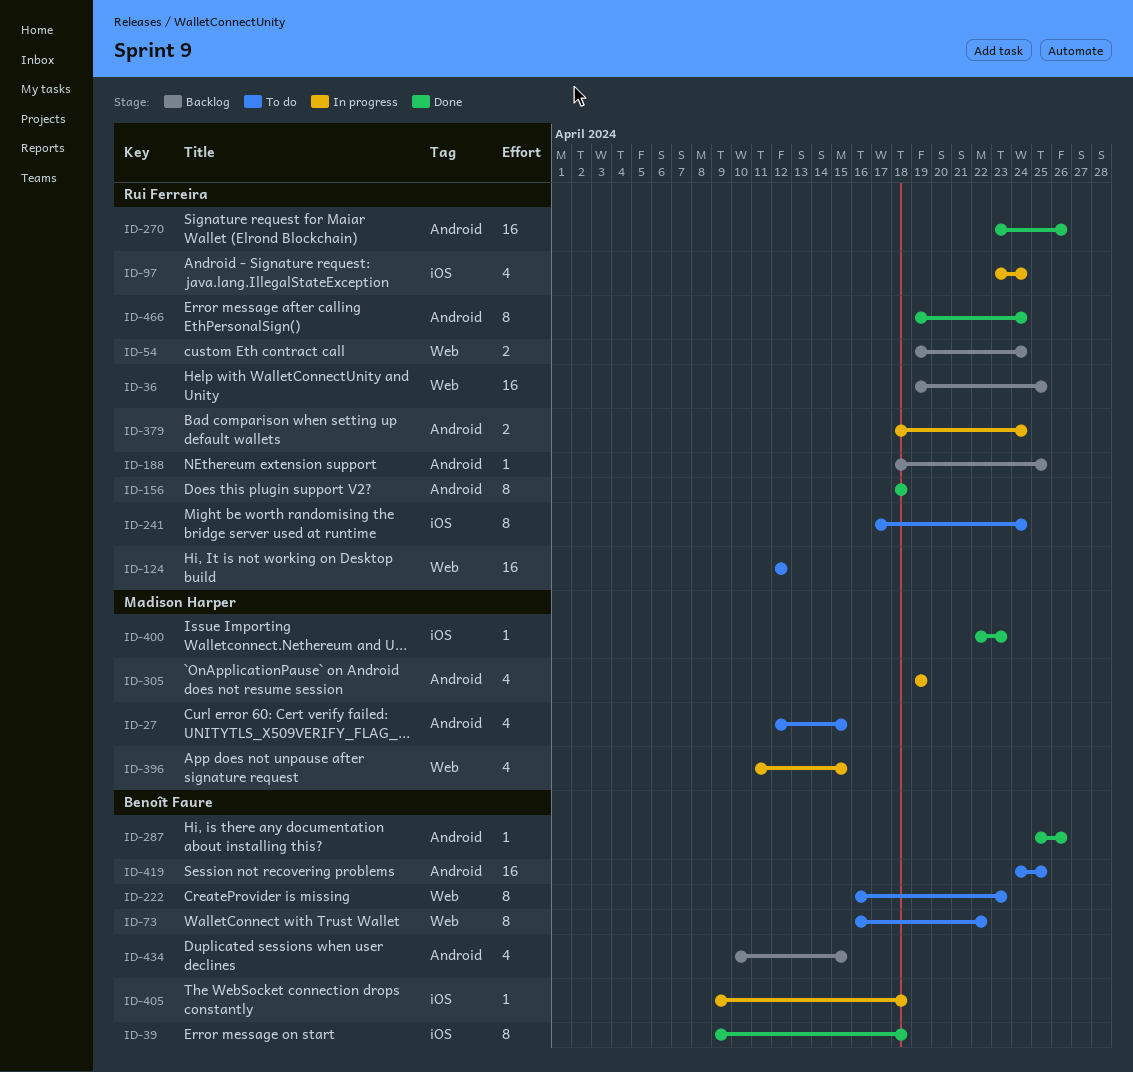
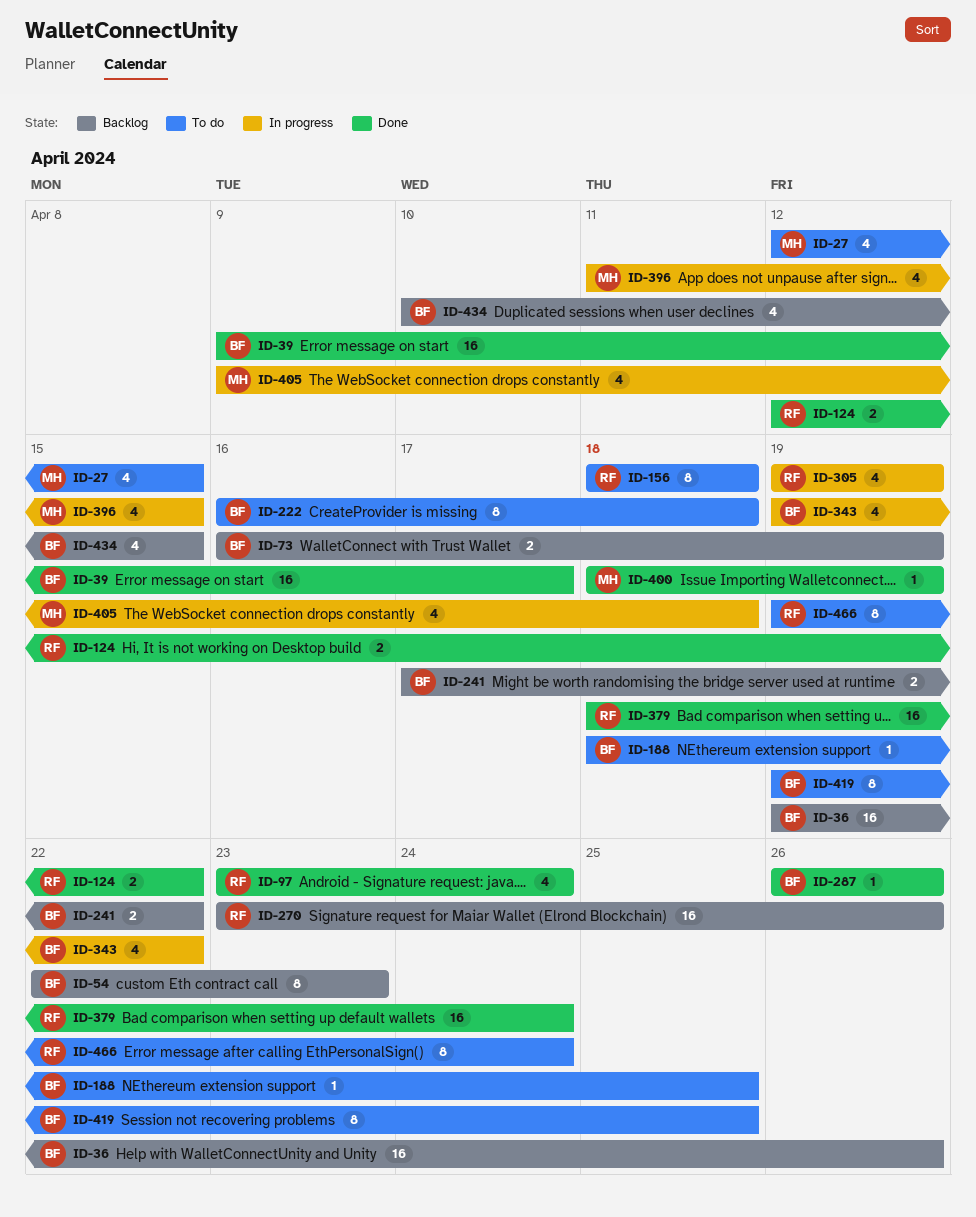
ID-36, owner: Rui Ferreira -> Benoît Faure
ID-36, due: Apr 25 -> Apr 26
ID-39, estimate: 8 -> 16
ID-39, due: Apr 18 -> Apr 17
ID-54, owner: Rui Ferreira -> Benoît Faure
ID-54, estimate: 2 -> 8
ID-54, start: Apr 19 -> Apr 22
ID-54, due: Apr 24 -> Apr 23
ID-73, status: To do -> Backlog
ID-73, estimate: 8 -> 2
ID-73, due: Apr 22 -> Apr 19
ID-97, status: In progress -> Done
ID-124, status: To do -> Done
ID-124, estimate: 16 -> 2
ID-124, due: Apr 12 -> Apr 22
ID-156, status: Done -> To do
ID-188, status: Backlog -> To do
ID-188, owner: Rui Ferreira -> Benoît Faure
ID-222, due: Apr 23 -> Apr 18
ID-241, status: To do -> Backlog
ID-241, owner: Rui Ferreira -> Benoît Faure
ID-241, estimate: 8 -> 2
ID-241, due: Apr 24 -> Apr 22
ID-270, status: Done -> Backlog
ID-287, start: Apr 25 -> Apr 26
ID-305, owner: Madison Harper -> Rui Ferreira
ID-343: none -> present
ID-379, status: In progress -> Done
ID-379, estimate: 2 -> 16
ID-400, start: Apr 22 -> Apr 18
ID-400, due: Apr 23 -> Apr 19
ID-405, owner: Benoît Faure -> Madison Harper
ID-405, estimate: 1 -> 4
ID-419, estimate: 16 -> 8
ID-419, start: Apr 24 -> Apr 19
ID-466, status: Done -> To do

